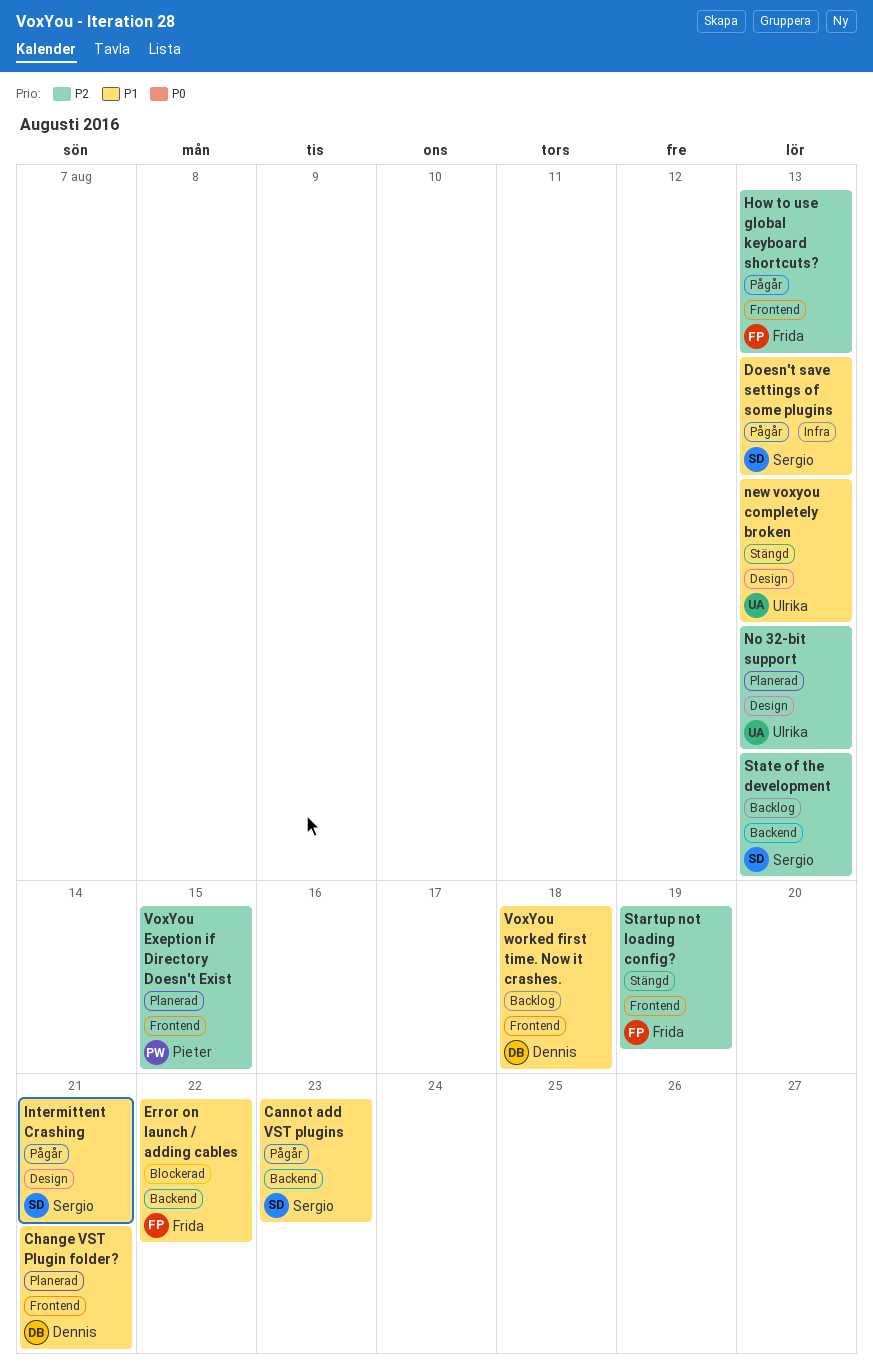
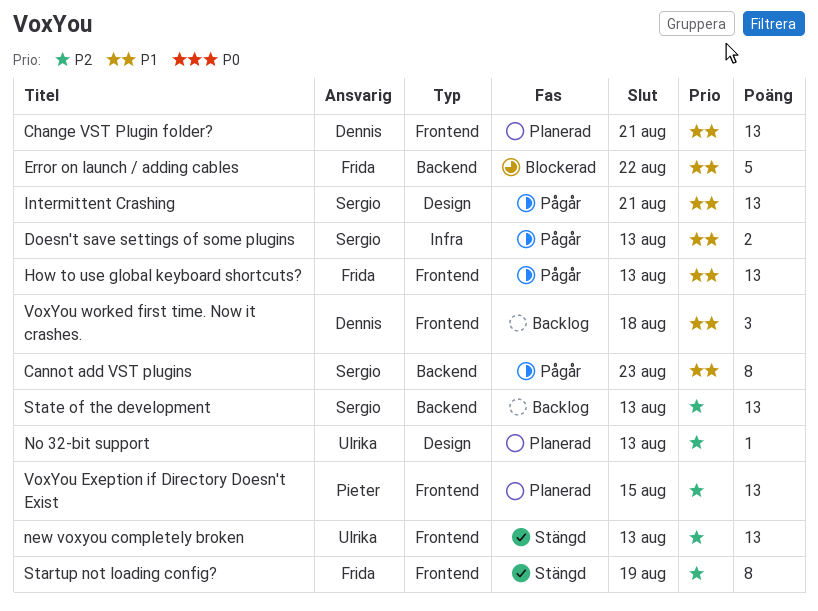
How to use global keyboard shortcuts?, priority: P2 -> P1
new voxyou completely broken, priority: P1 -> P2
new voxyou completely broken, label: Design -> Frontend

